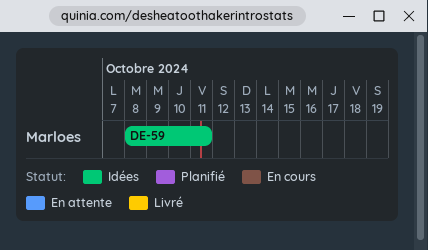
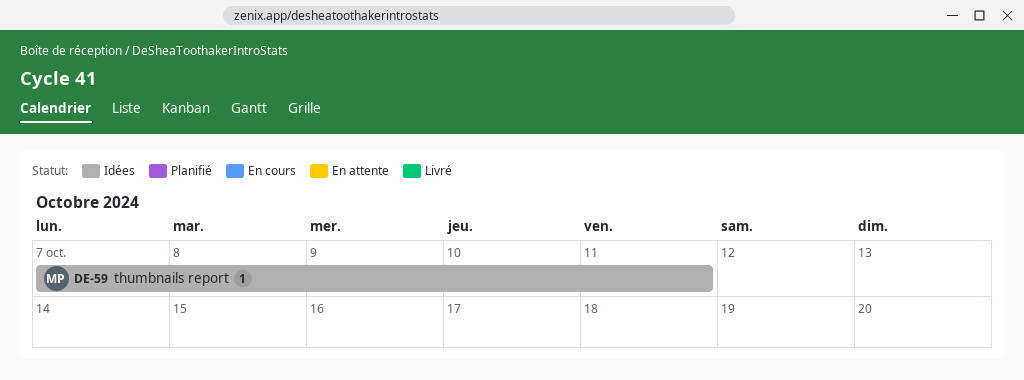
DE-59, start: Oct 8 -> Oct 7

